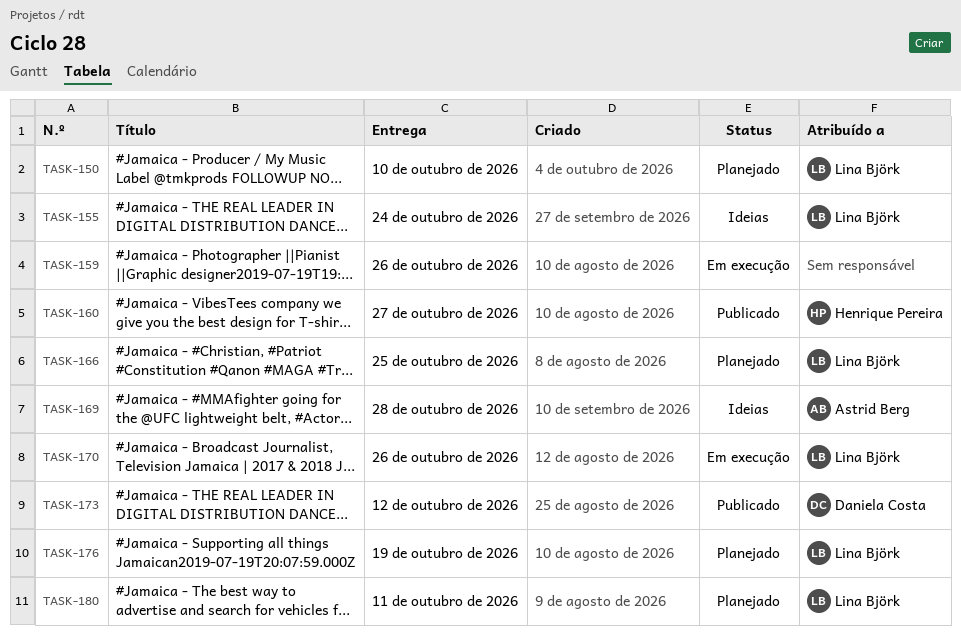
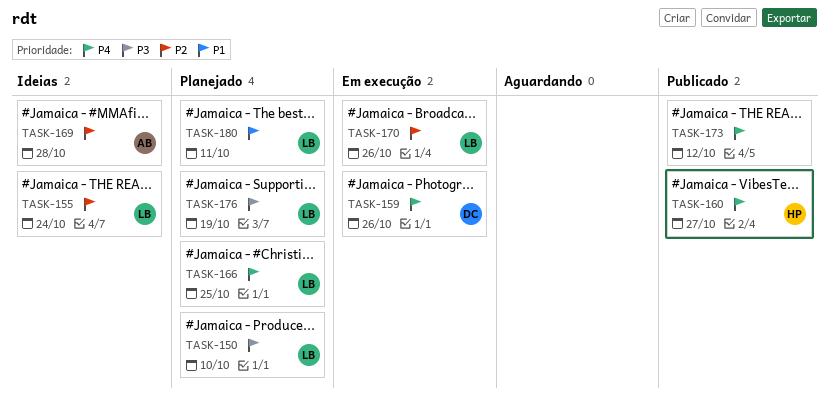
TASK-159, owner: none -> Daniela Costa
TASK-173, owner: Daniela Costa -> none

